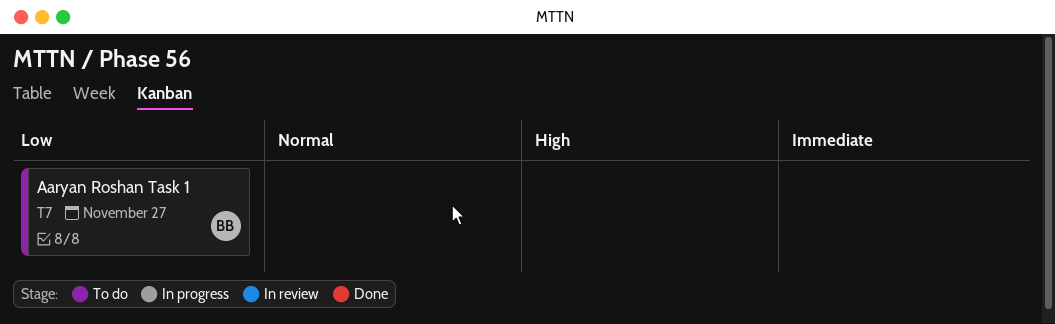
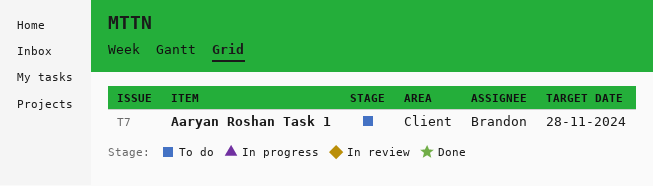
T7, due: Nov 27 -> Nov 28

